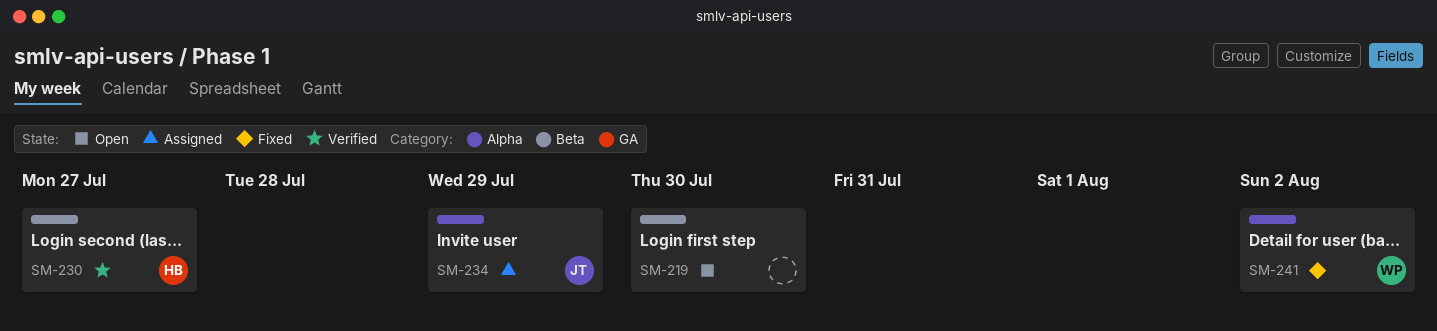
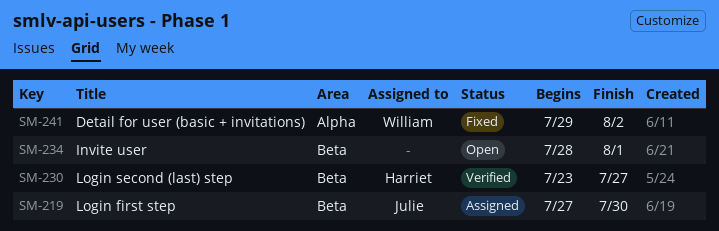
SM-219, status: Open -> Assigned
SM-219, owner: none -> Julie
SM-234, status: Assigned -> Open
SM-234, owner: Julie -> none
SM-234, label: Alpha -> Beta
SM-234, due: Jul 29 -> Aug 1

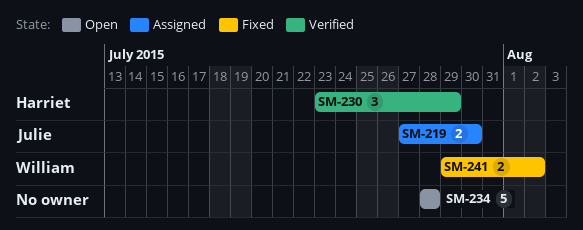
SM-230, due: Jul 27 -> Jul 29
SM-234, due: Aug 1 -> Jul 28

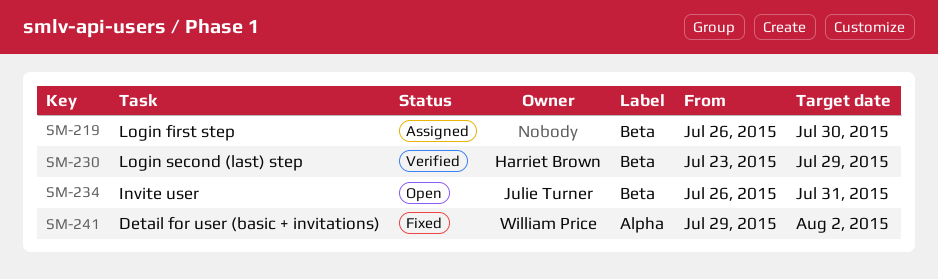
SM-219, owner: Julie Turner -> none
SM-219, start: Jul 27 -> Jul 26
SM-234, owner: none -> Julie Turner
SM-234, start: Jul 28 -> Jul 26
SM-234, due: Jul 28 -> Jul 31

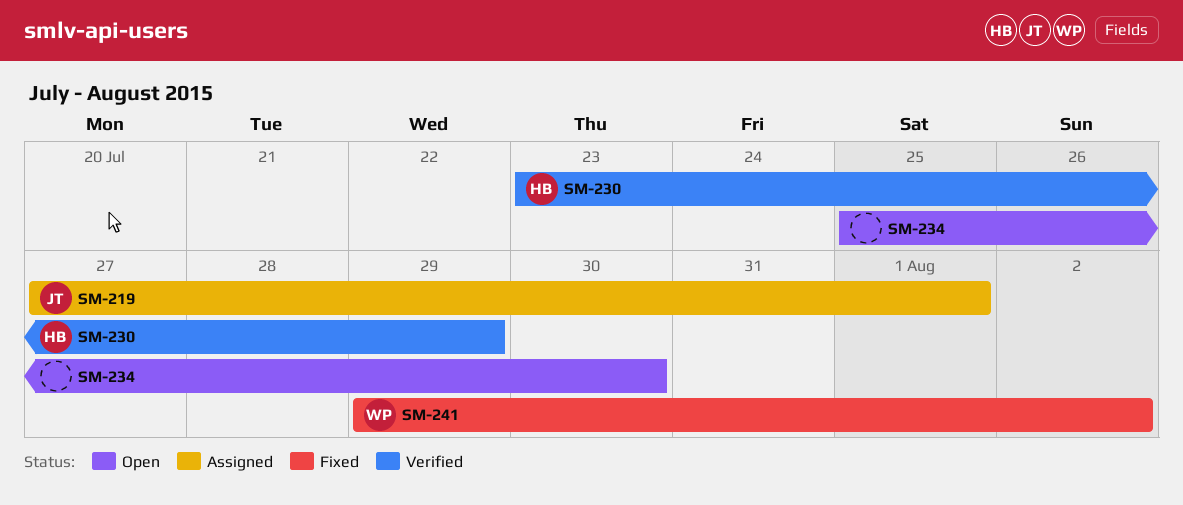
SM-219, owner: none -> Julie Turner
SM-219, start: Jul 26 -> Jul 27
SM-219, due: Jul 30 -> Aug 1
SM-234, owner: Julie Turner -> none
SM-234, start: Jul 26 -> Jul 25
SM-234, due: Jul 31 -> Jul 30

